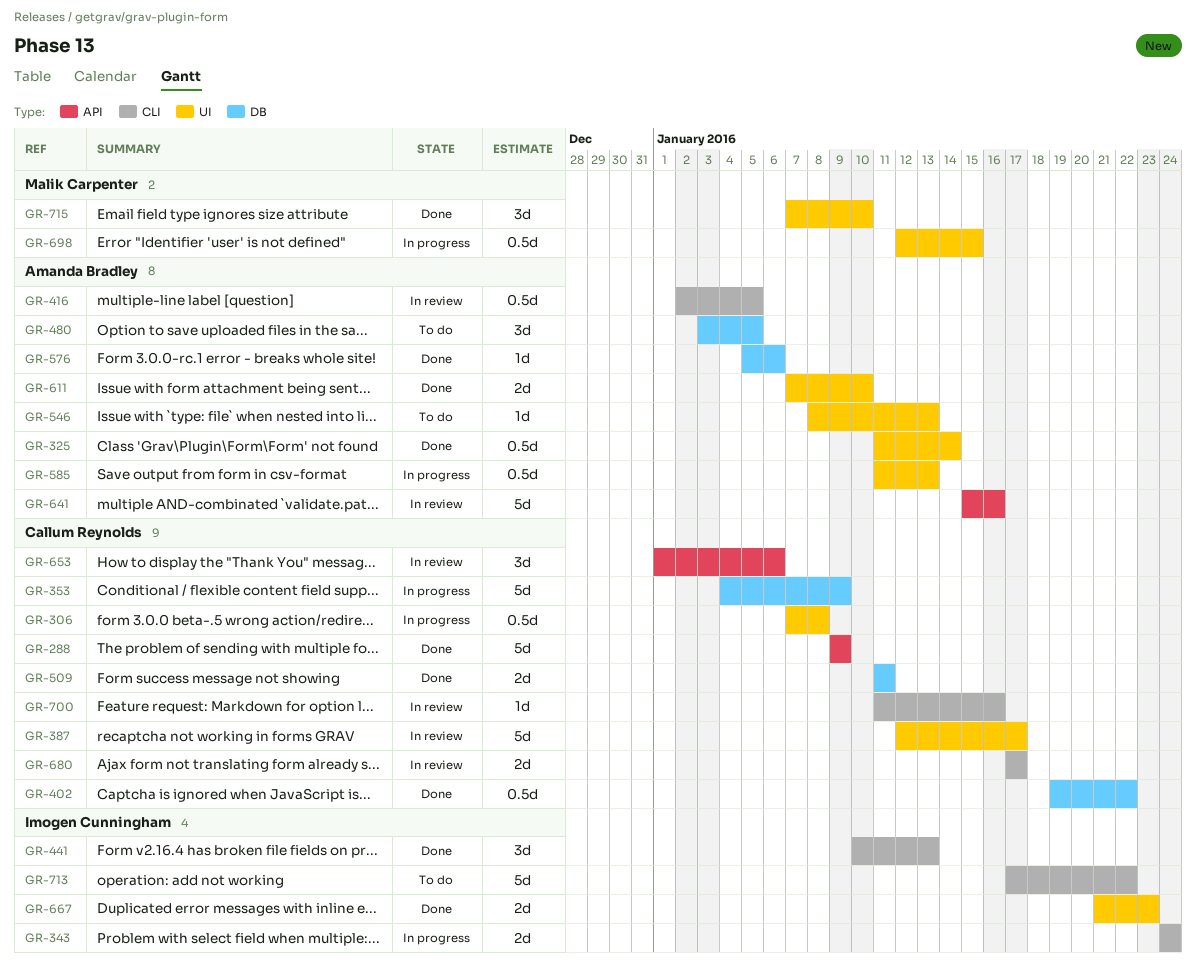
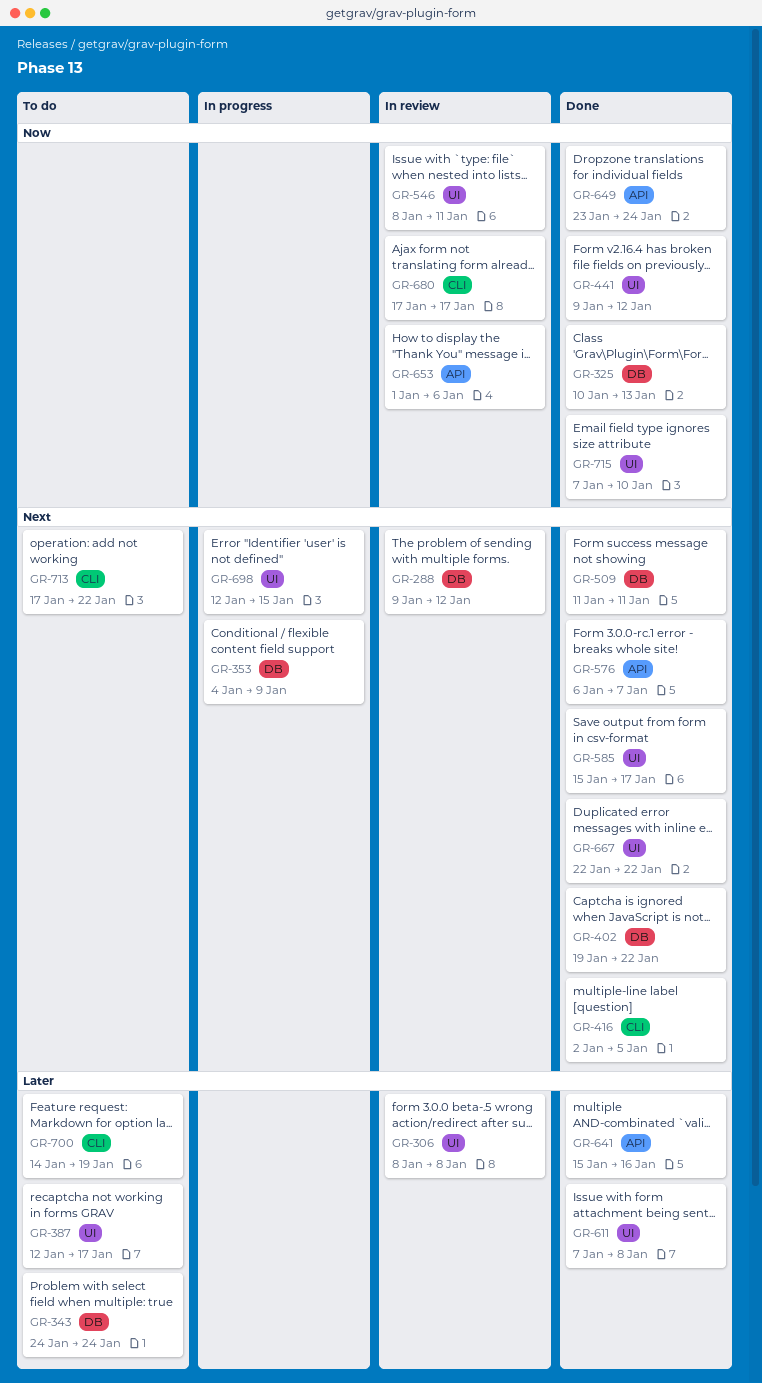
GR-288, status: Done -> In review
GR-288, label: API -> DB
GR-288, due: Jan 9 -> Jan 12
GR-306, status: In progress -> In review
GR-306, start: Jan 7 -> Jan 8
GR-325, label: UI -> DB
GR-325, start: Jan 11 -> Jan 10
GR-325, due: Jan 14 -> Jan 13
GR-343, status: In progress -> To do
GR-343, label: CLI -> DB
GR-387, status: In review -> To do
GR-416, status: In review -> Done
GR-441, label: CLI -> UI
GR-441, start: Jan 10 -> Jan 9
GR-441, due: Jan 13 -> Jan 12
GR-480: present -> none
GR-546, status: To do -> In review
GR-546, due: Jan 13 -> Jan 11
GR-576, label: DB -> API
GR-576, start: Jan 5 -> Jan 6
GR-576, due: Jan 6 -> Jan 7
GR-585, status: In progress -> Done
GR-585, start: Jan 11 -> Jan 15
GR-585, due: Jan 13 -> Jan 17
GR-611, due: Jan 10 -> Jan 8
GR-641, status: In review -> Done
GR-649: none -> present
GR-667, start: Jan 21 -> Jan 22
GR-667, due: Jan 23 -> Jan 22
GR-700, status: In review -> To do
GR-700, start: Jan 11 -> Jan 14
GR-700, due: Jan 16 -> Jan 19

